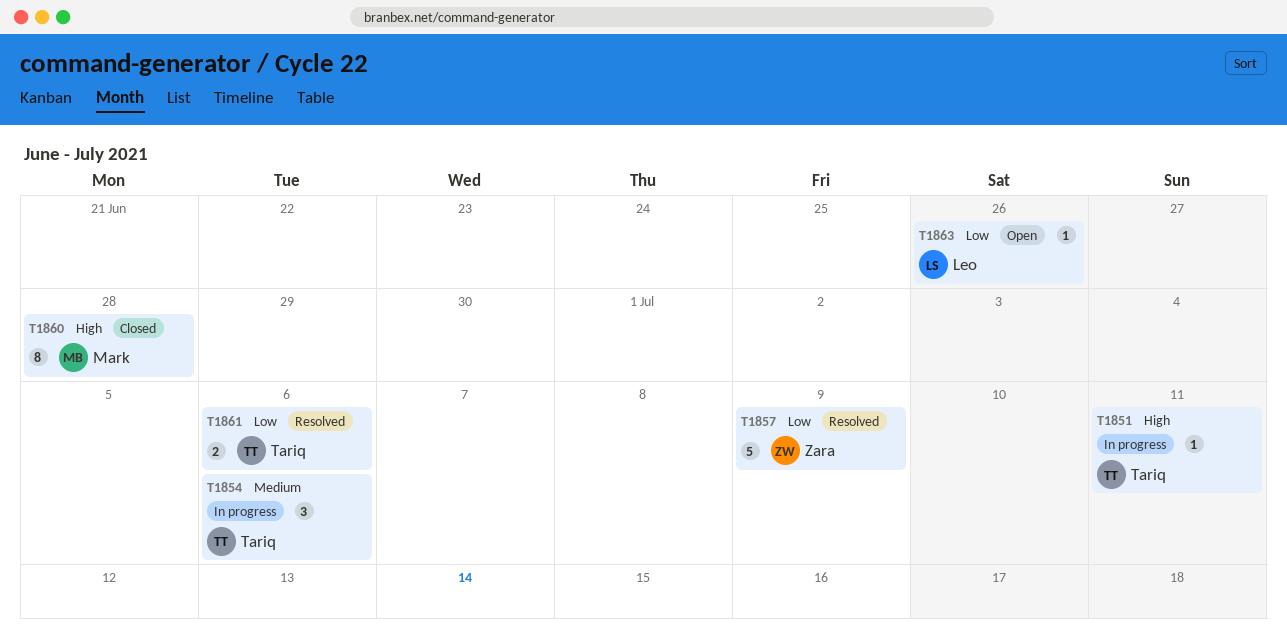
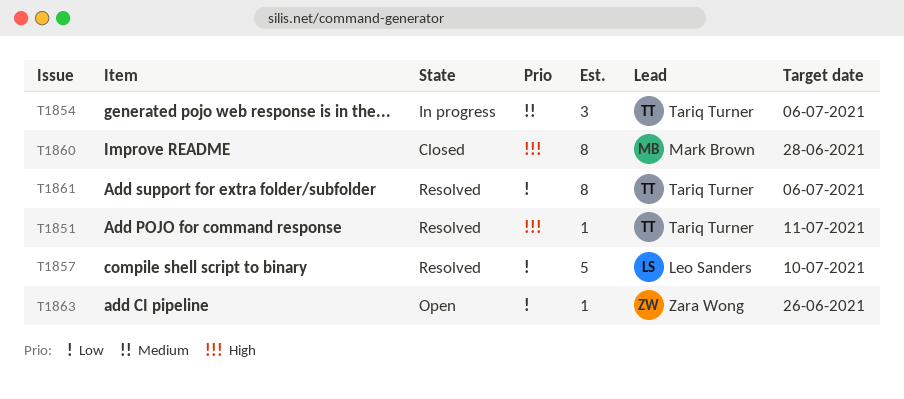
T1851, status: In progress -> Resolved
T1857, owner: Zara Wong -> Leo Sanders
T1857, due: Jul 9 -> Jul 10
T1861, estimate: 2 -> 8
T1863, owner: Leo Sanders -> Zara Wong

